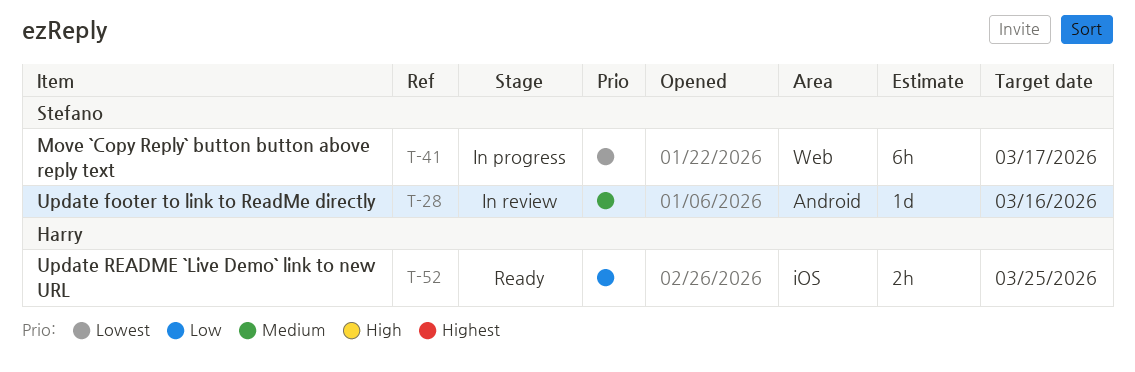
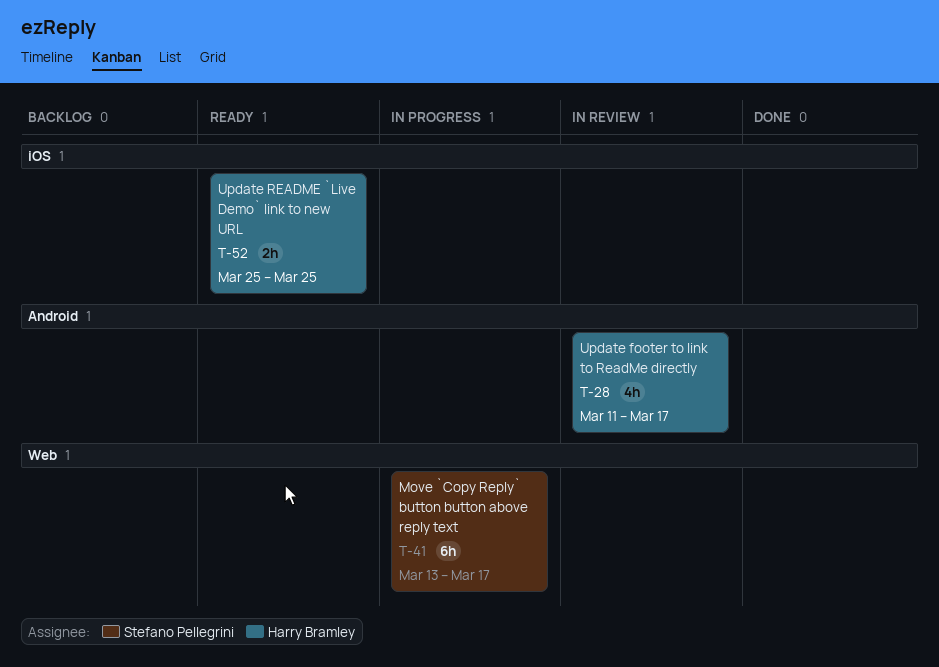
T-28, owner: Stefano Pellegrini -> Harry Bramley
T-28, estimate: 1d -> 4h
T-28, due: Mar 16 -> Mar 17

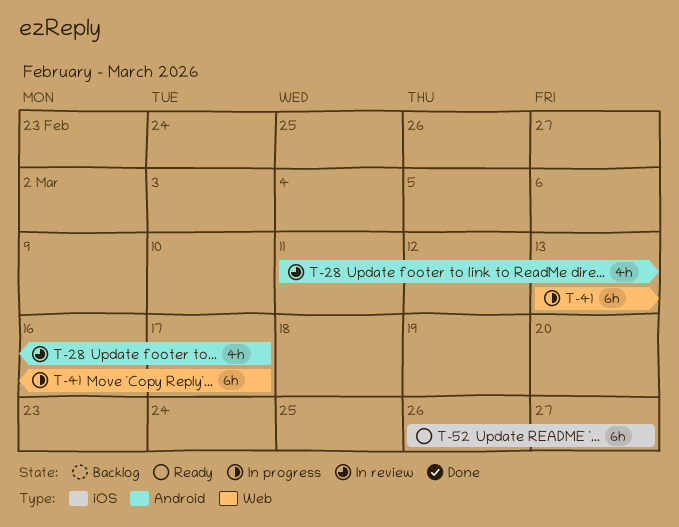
T-52, estimate: 2h -> 6h
T-52, start: Mar 25 -> Mar 26
T-52, due: Mar 25 -> Mar 27

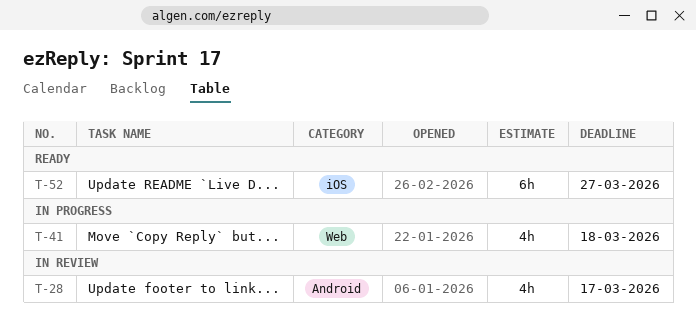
T-41, estimate: 6h -> 4h
T-41, due: Mar 17 -> Mar 18

